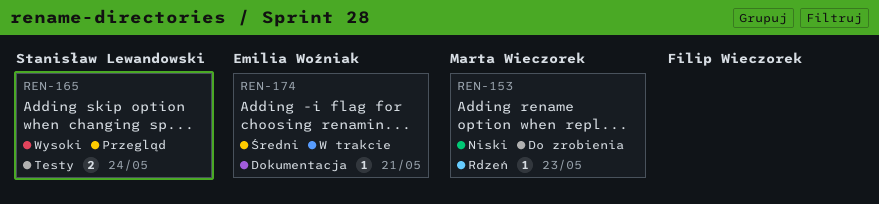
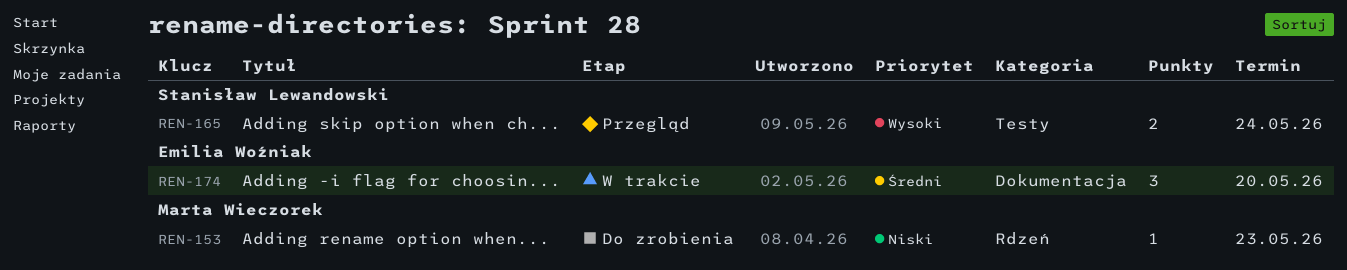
REN-174, estimate: 1 -> 3
REN-174, due: May 21 -> May 20

